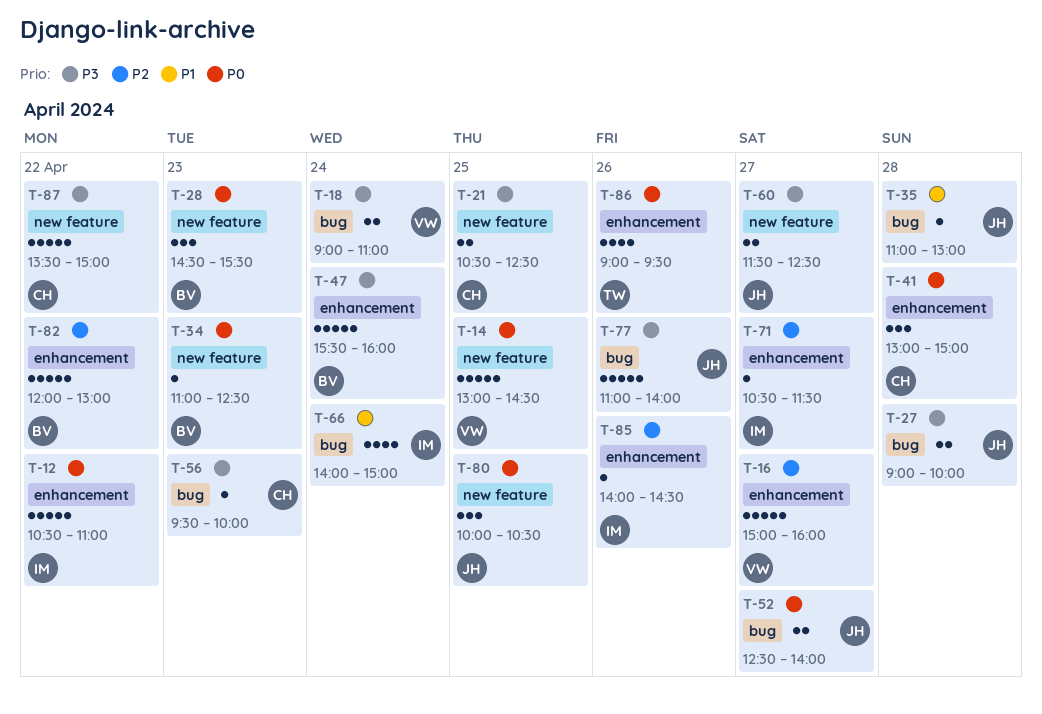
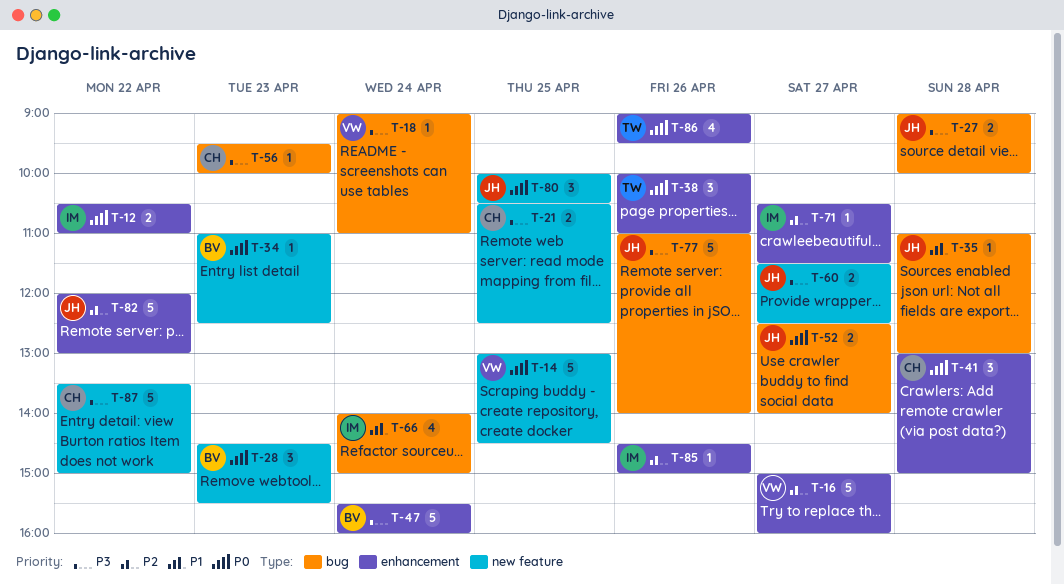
T-12, estimate: 5 -> 2
T-18, estimate: 2 -> 1
T-38: none -> present
T-82, owner: BV -> JH
T-85, begins: 14:00 -> 14:30
T-85, ends: 14:30 -> 15:00

